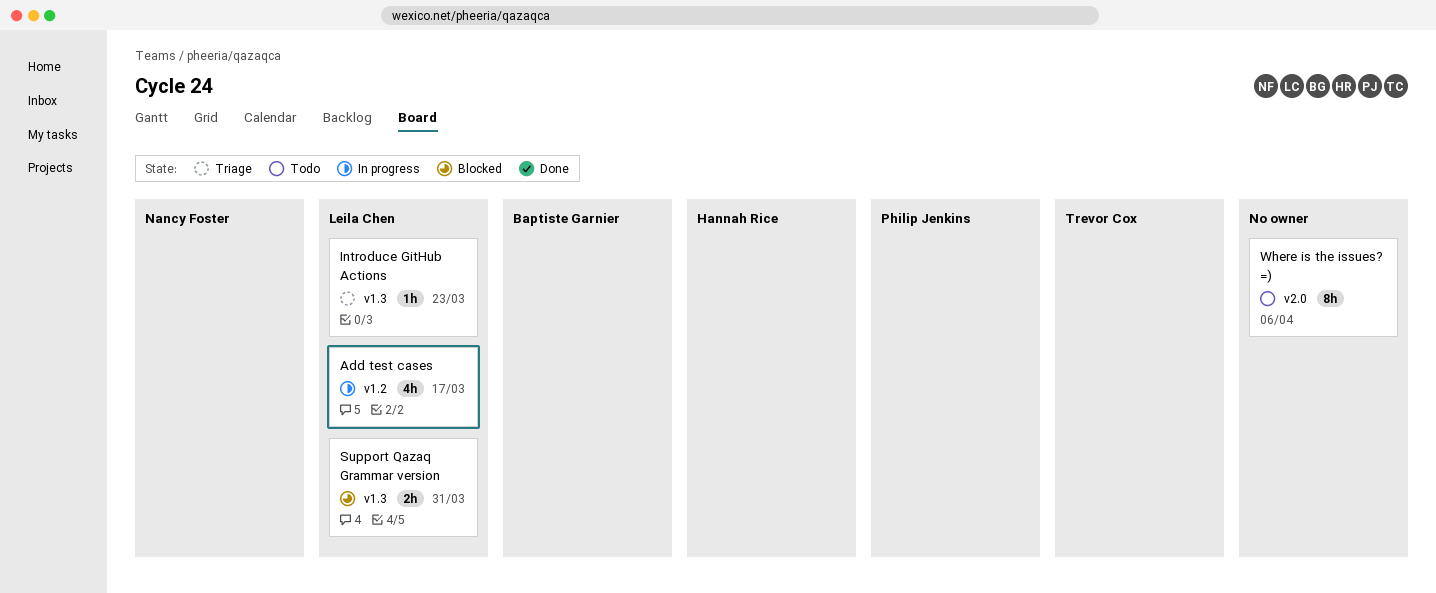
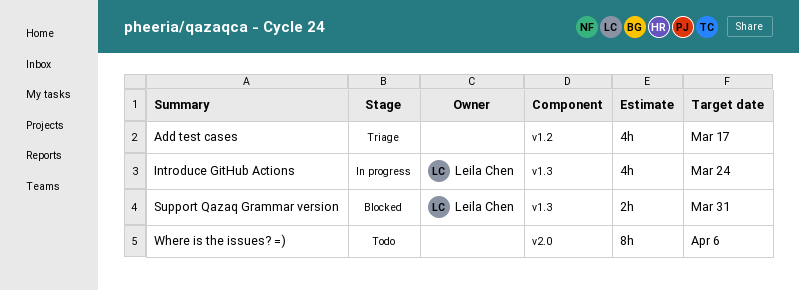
Add test cases, status: In progress -> Triage
Add test cases, owner: Leila Chen -> none
Introduce GitHub Actions, status: Triage -> In progress
Introduce GitHub Actions, estimate: 1h -> 4h
Introduce GitHub Actions, due: Mar 23 -> Mar 24

